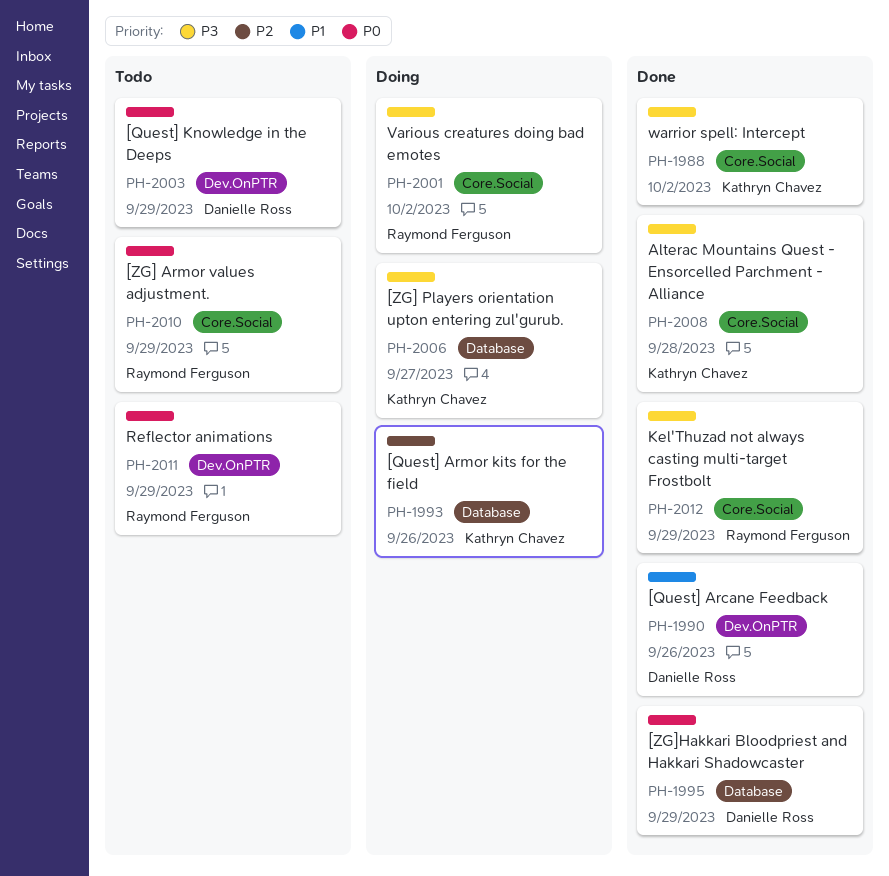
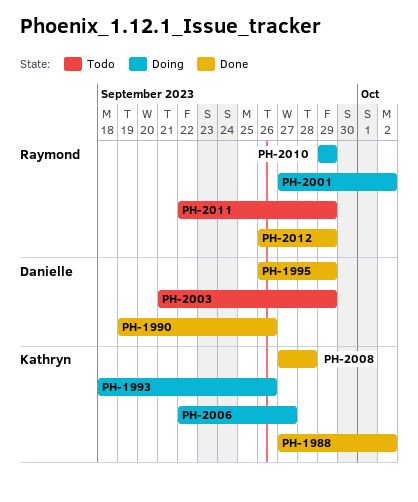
PH-2010, status: Todo -> Doing

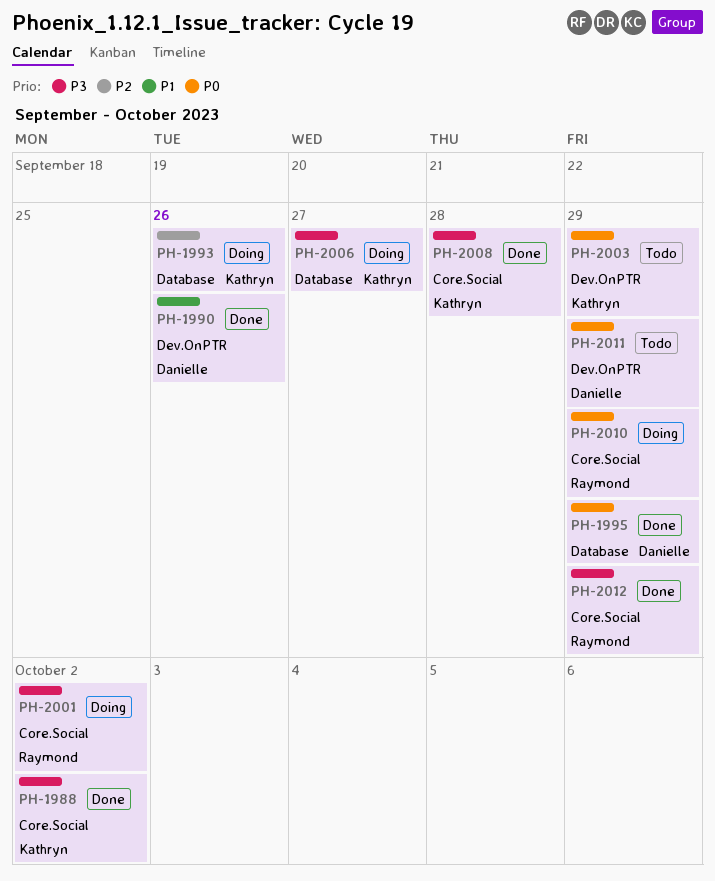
PH-2003, owner: Danielle -> Kathryn
PH-2011, owner: Raymond -> Danielle

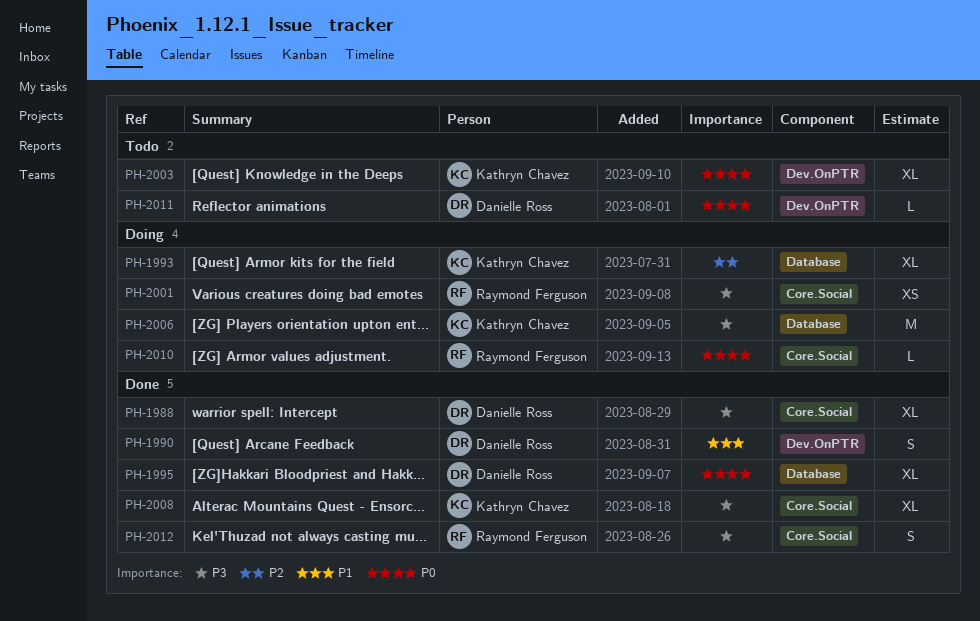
PH-1988, owner: Kathryn Chavez -> Danielle Ross

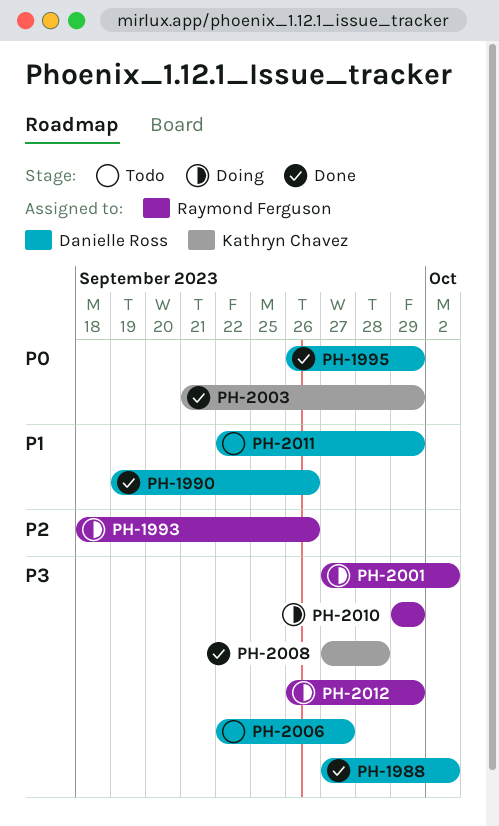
PH-1993, owner: Kathryn Chavez -> Raymond Ferguson
PH-2003, status: Todo -> Done
PH-2006, status: Doing -> Todo
PH-2006, owner: Kathryn Chavez -> Danielle Ross
PH-2010, priority: P0 -> P3
PH-2011, priority: P0 -> P1
PH-2012, status: Done -> Doing

